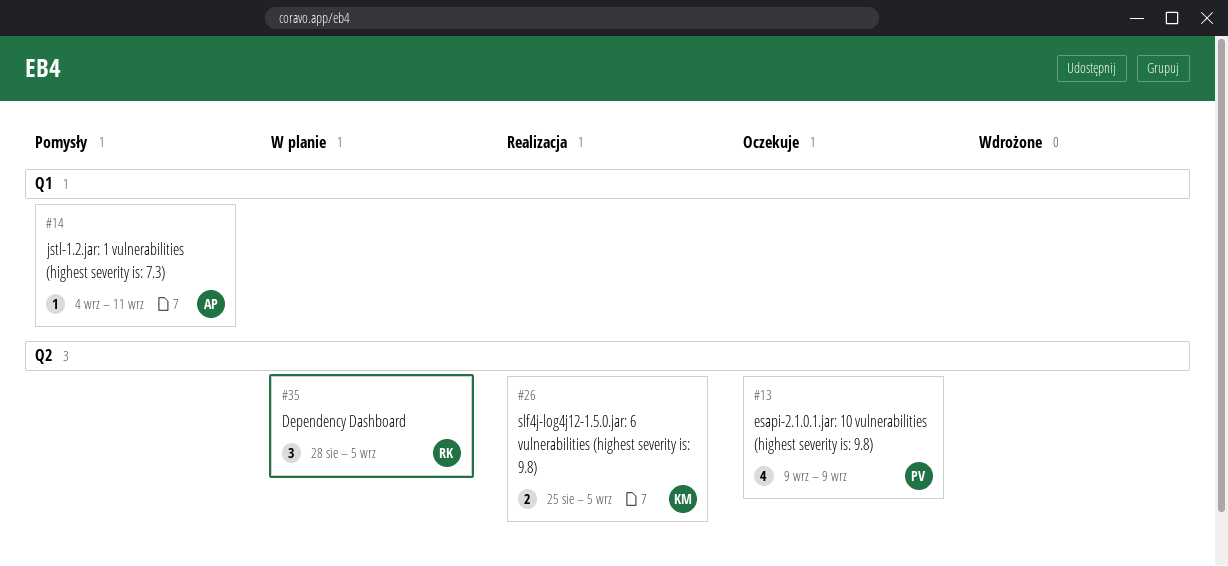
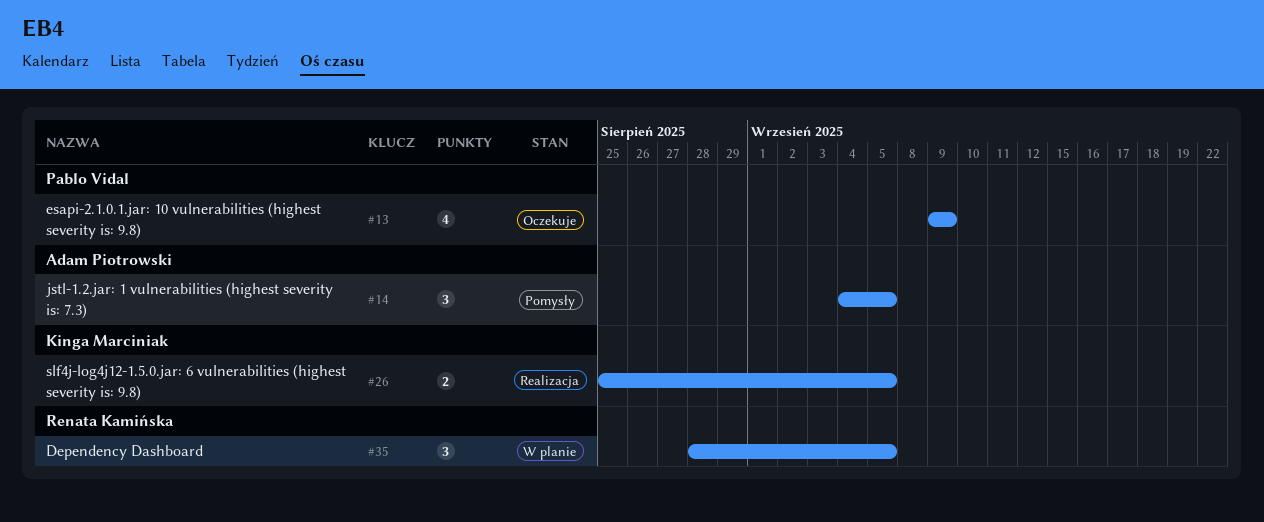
#14, estimate: 1 -> 3
#14, due: Sep 11 -> Sep 5

